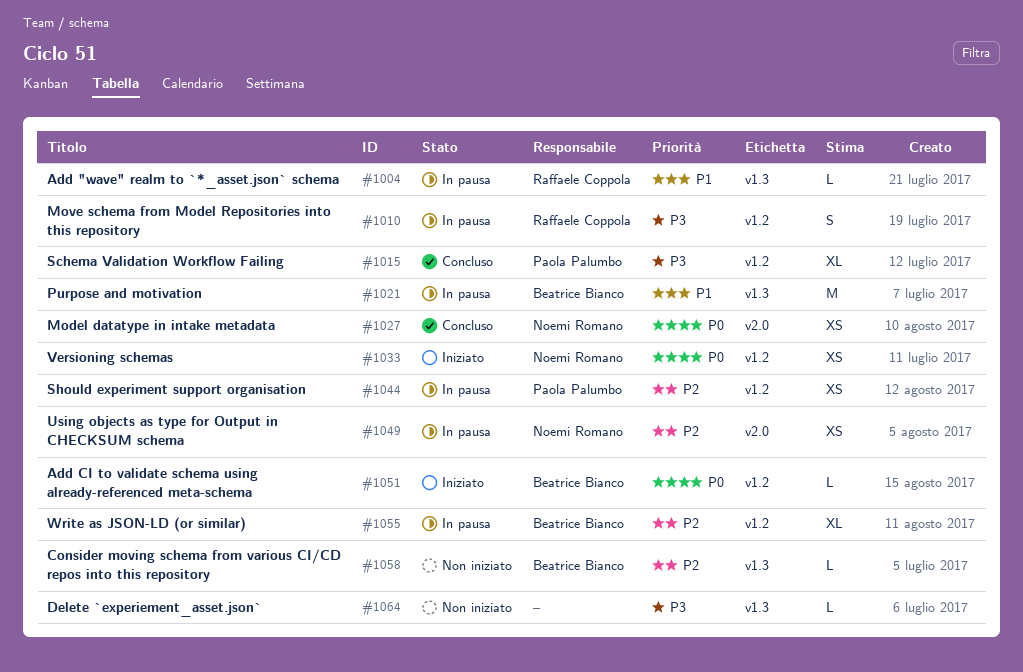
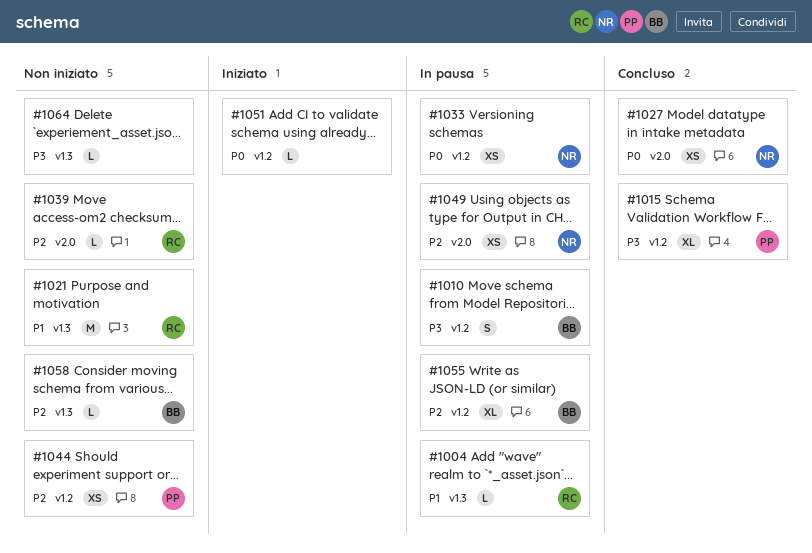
#1010, owner: Raffaele Coppola -> Beatrice Bianco
#1021, status: In pausa -> Non iniziato
#1021, owner: Beatrice Bianco -> Raffaele Coppola
#1033, status: Iniziato -> In pausa
#1039: none -> present
#1044, status: In pausa -> Non iniziato
#1051, owner: Beatrice Bianco -> none

